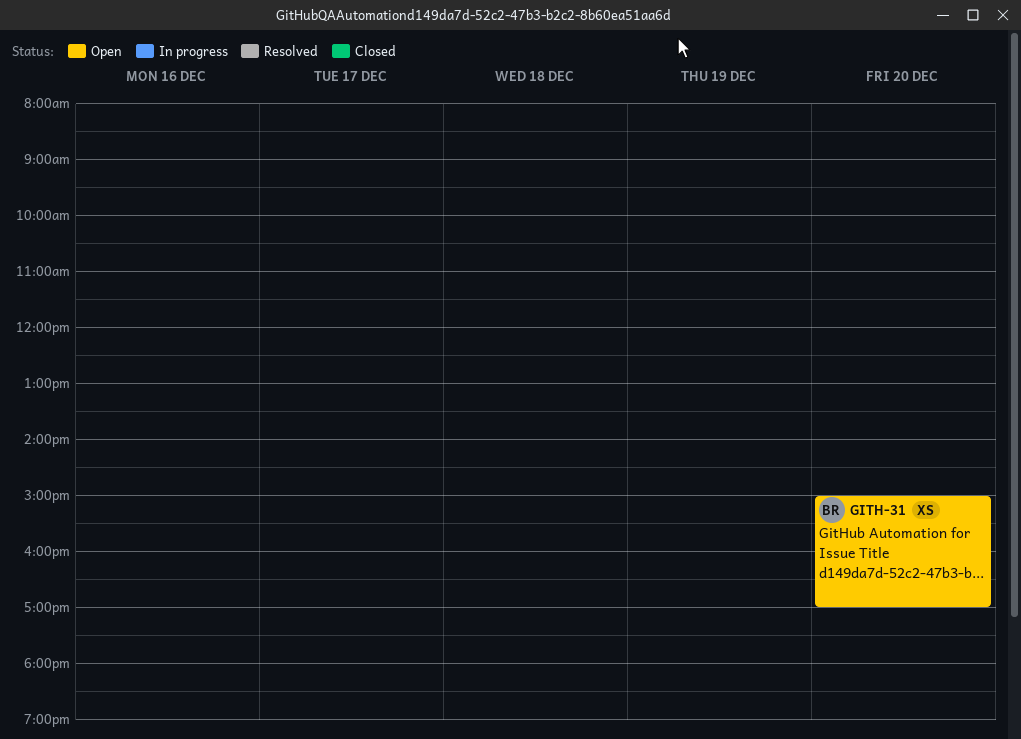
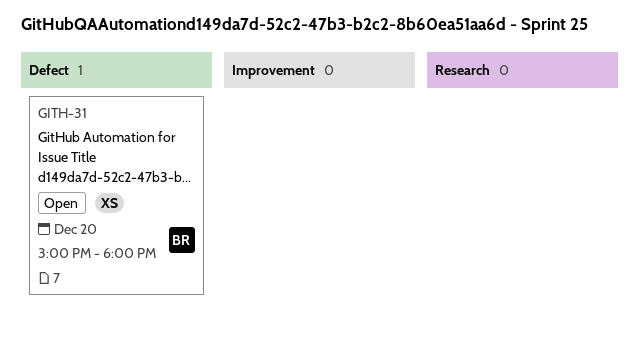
GITH-31, ends: 17:00 -> 18:00

